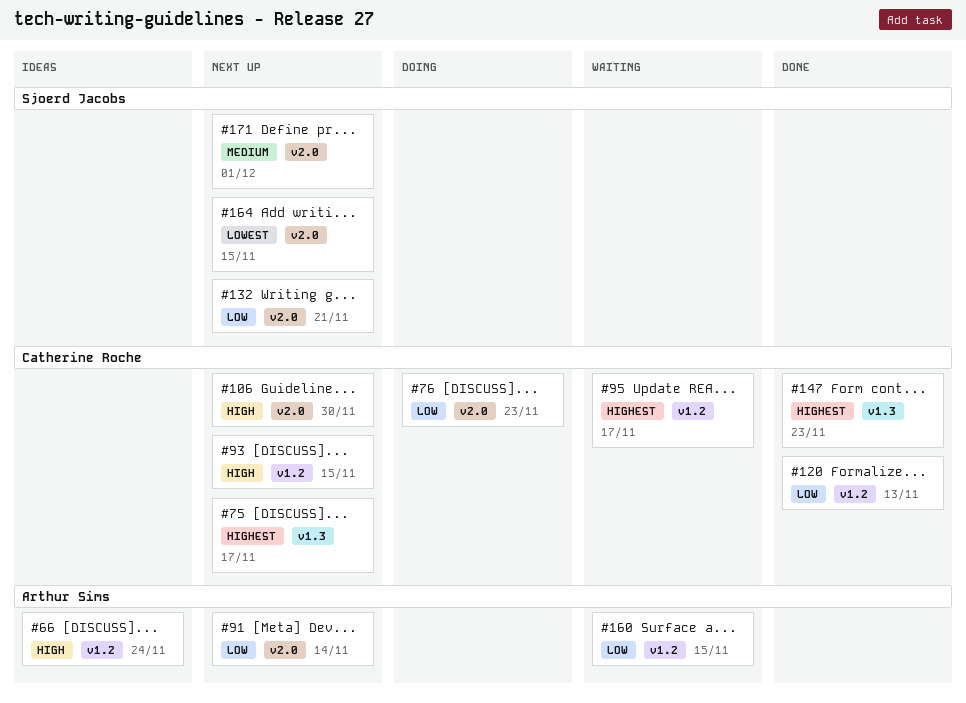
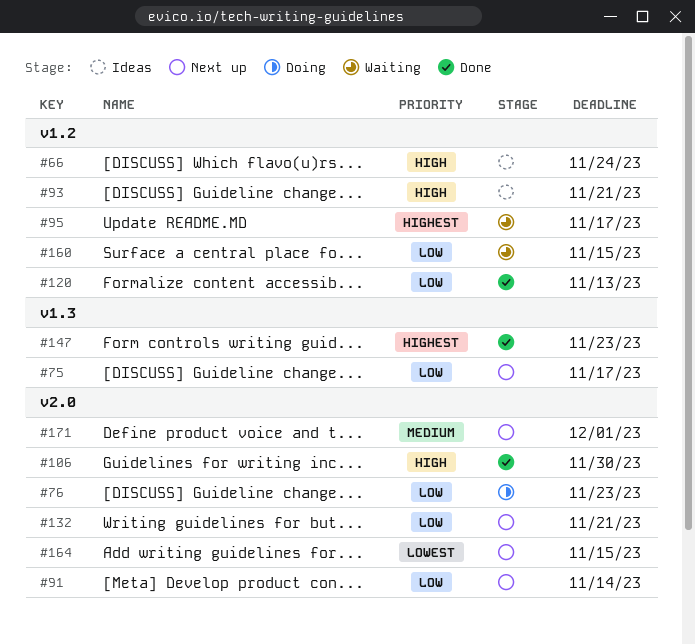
#75, priority: Highest -> Low
#93, status: Next up -> Ideas
#93, due: Nov 15 -> Nov 21
#106, status: Next up -> Done

